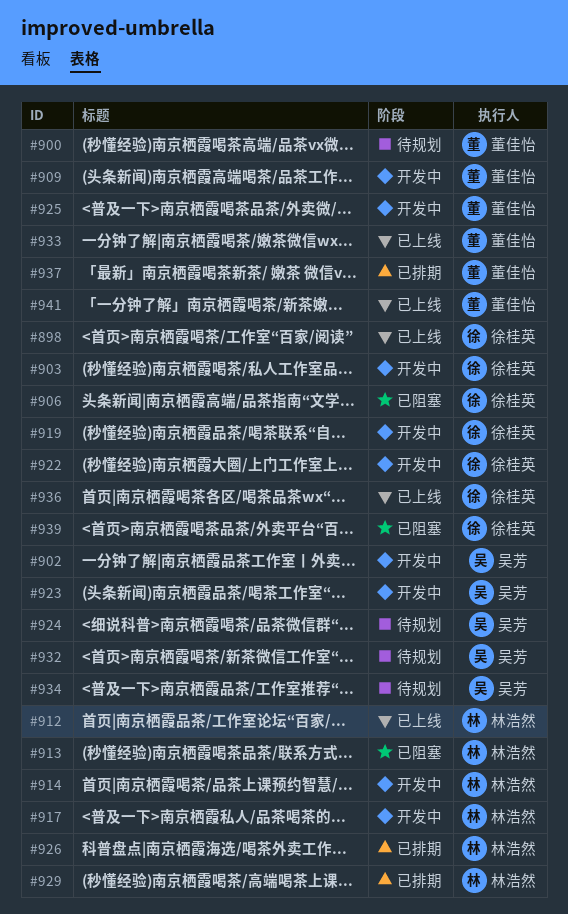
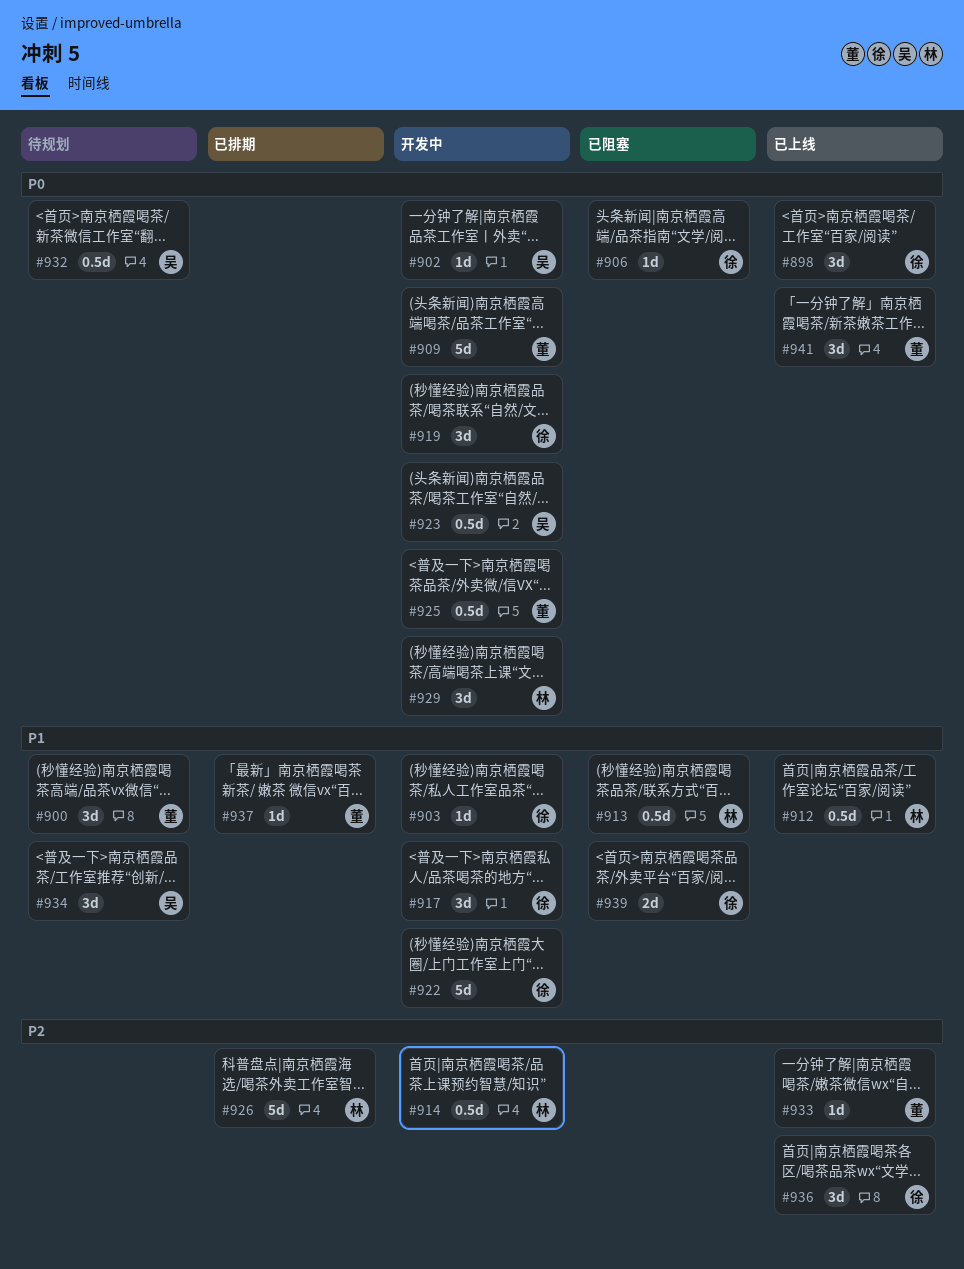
#917, owner: 林浩然 -> 徐桂英
#924: present -> none
#929, status: 已排期 -> 开发中

